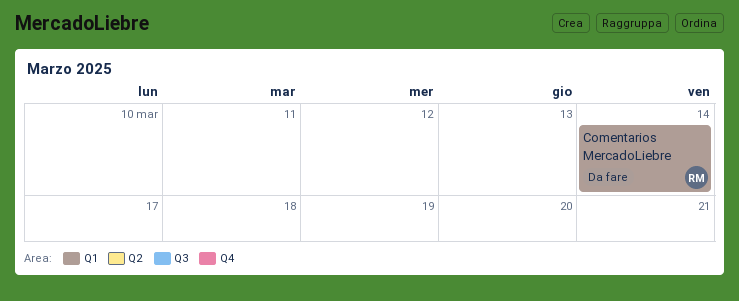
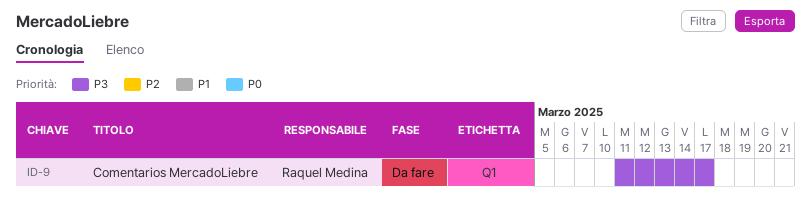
Comentarios MercadoLiebre, due: Mar 14 -> Mar 17

